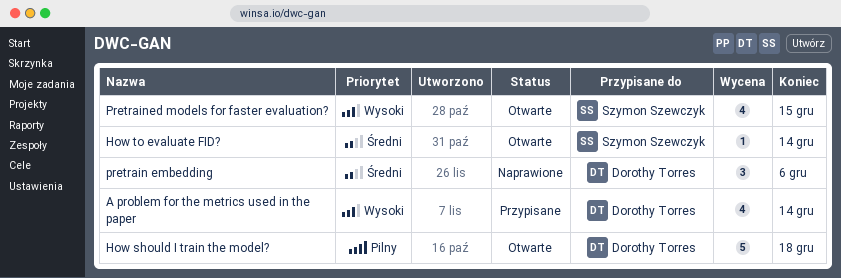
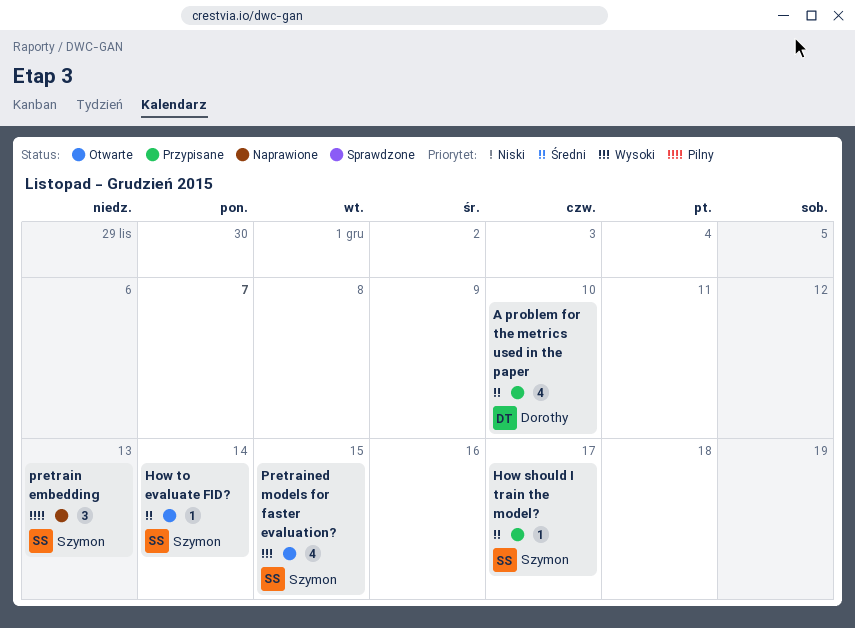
A problem for the metrics used in the paper, priority: Wysoki -> Średni
A problem for the metrics used in the paper, due: Dec 14 -> Dec 10
How should I train the model?, status: Otwarte -> Przypisane
How should I train the model?, owner: Dorothy Torres -> Szymon Szewczyk
How should I train the model?, priority: Pilny -> Średni
How should I train the model?, estimate: 5 -> 1
How should I train the model?, due: Dec 18 -> Dec 17
pretrain embedding, owner: Dorothy Torres -> Szymon Szewczyk
pretrain embedding, priority: Średni -> Pilny
pretrain embedding, due: Dec 6 -> Dec 13

